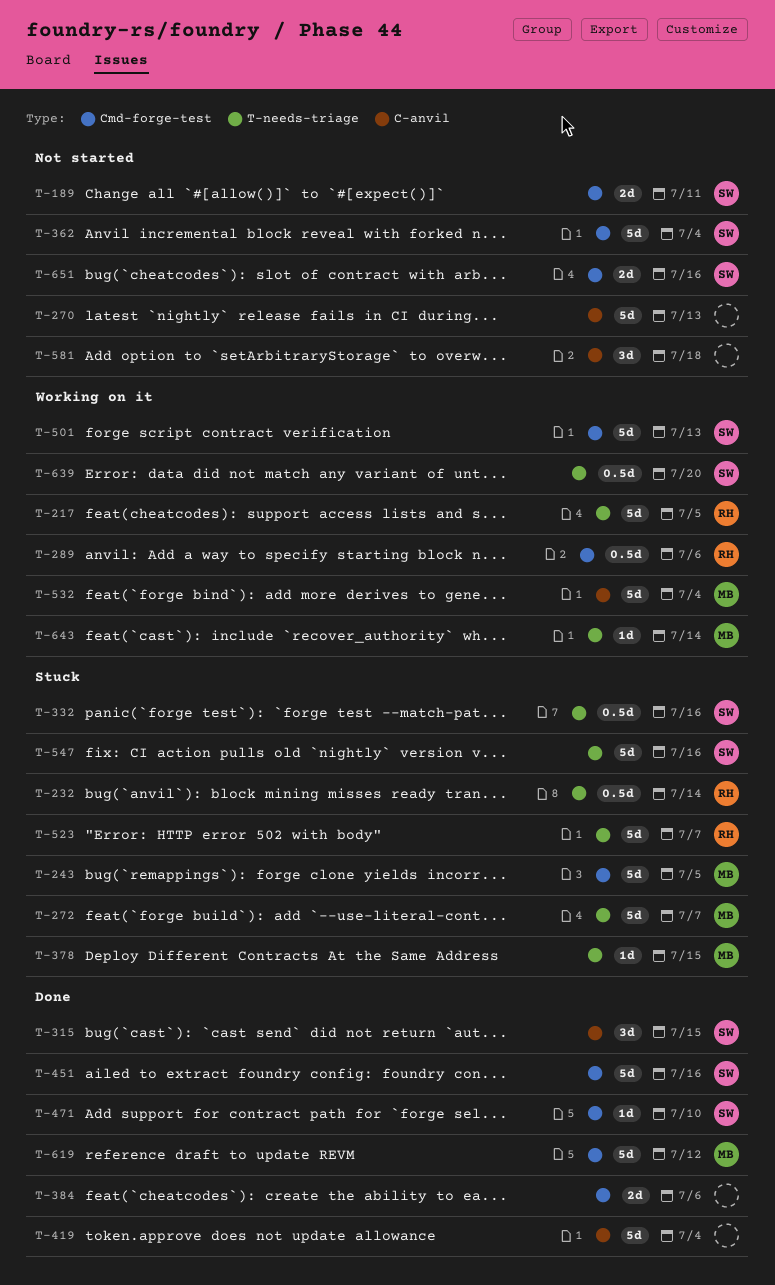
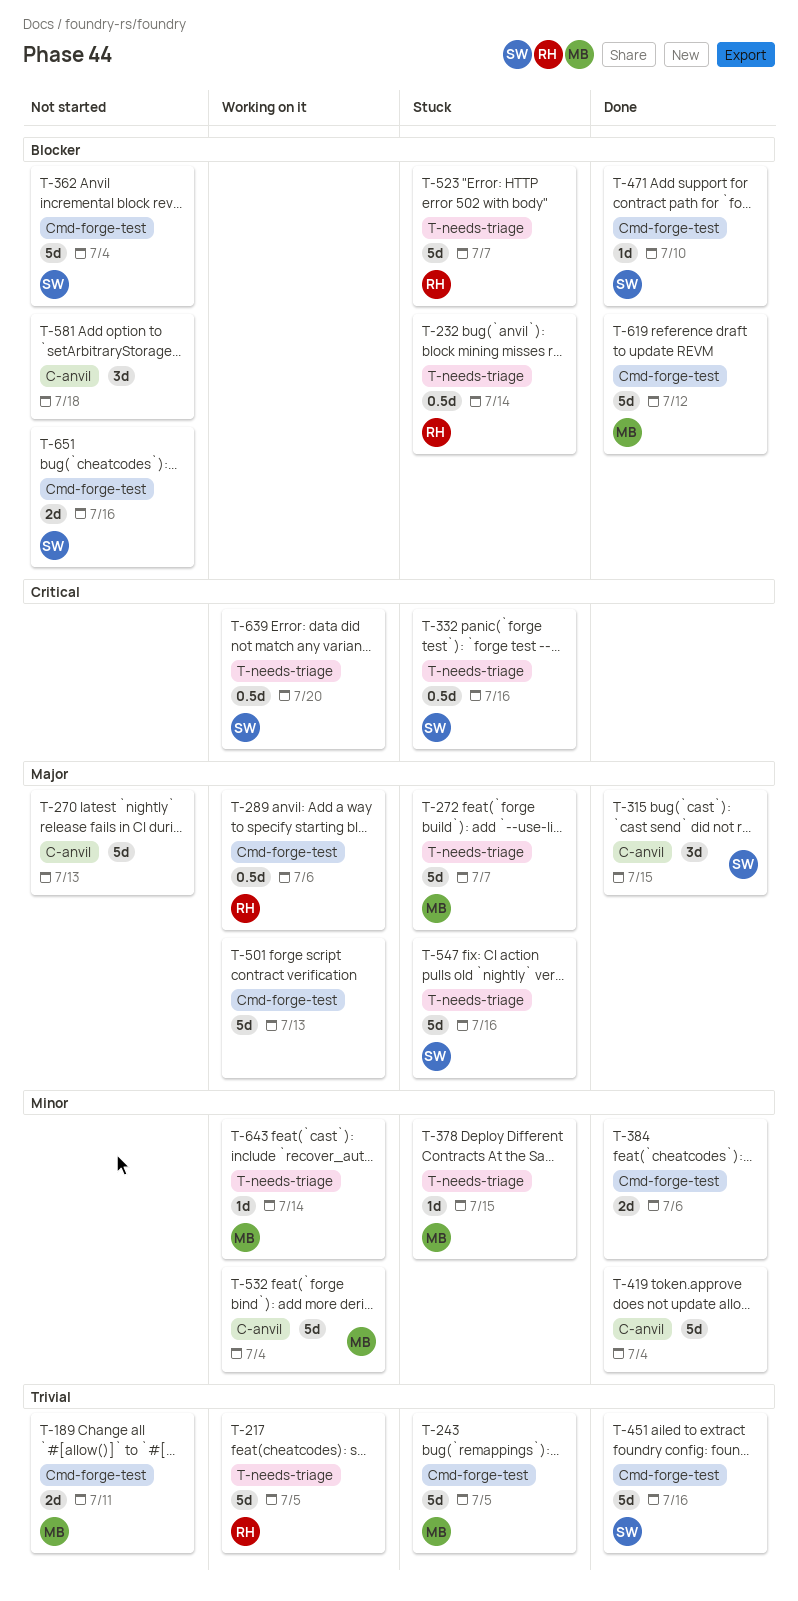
T-189, owner: SW -> MB
T-501, owner: SW -> none

